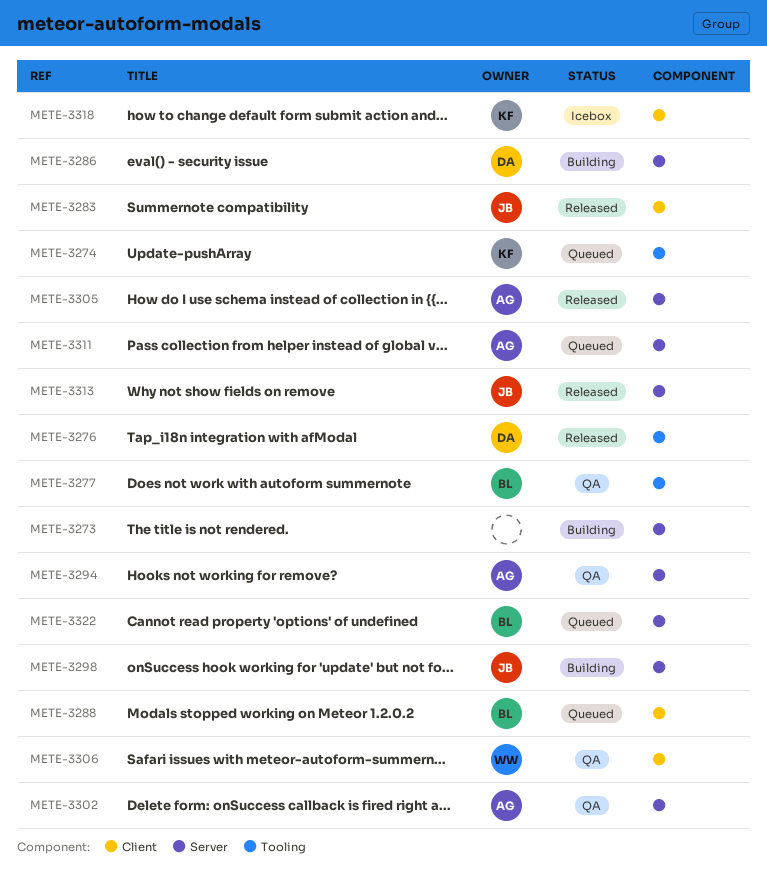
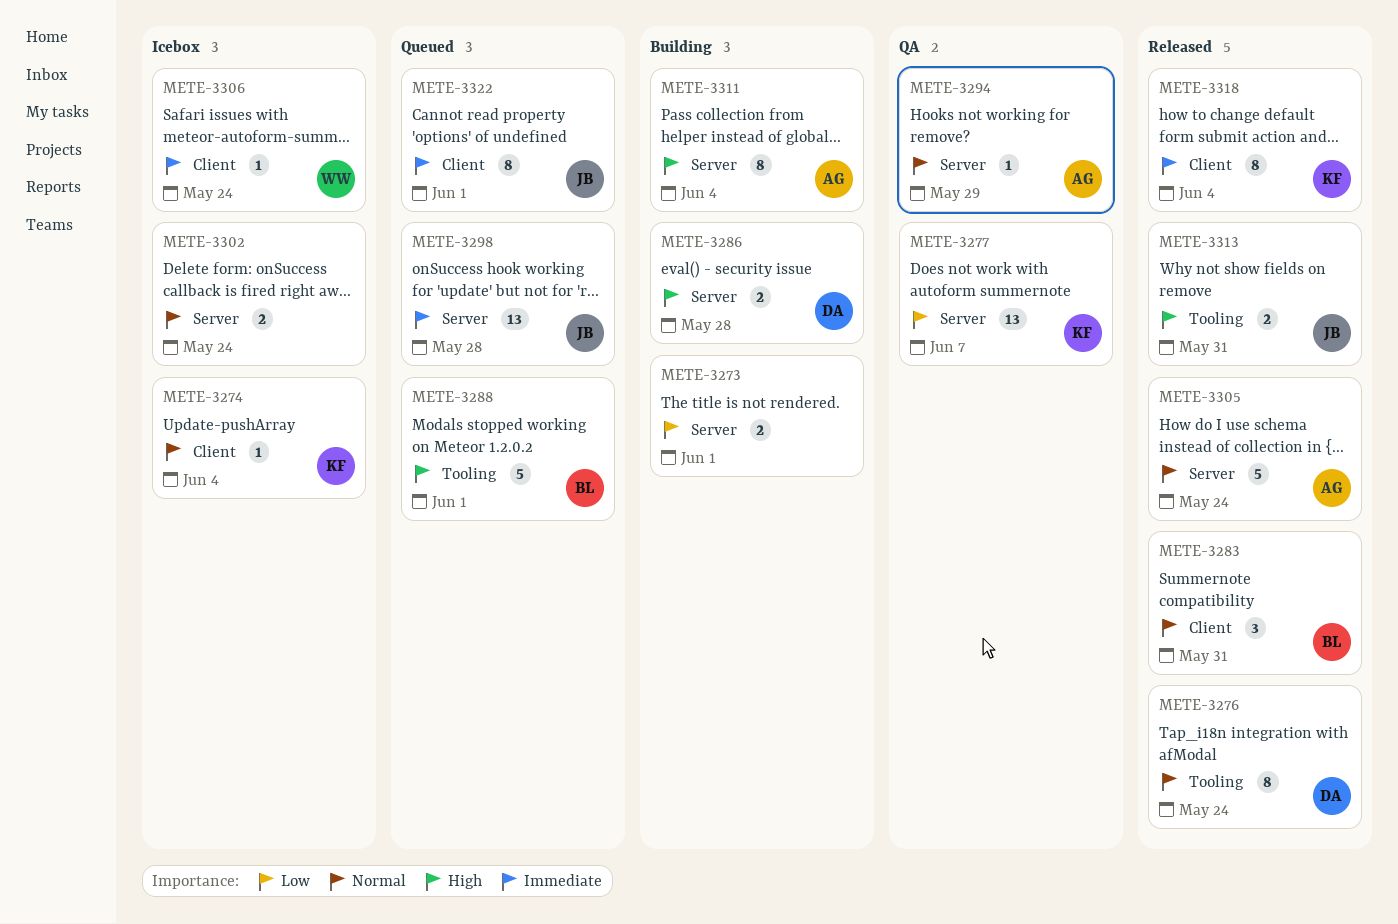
METE-3274, status: Queued -> Icebox
METE-3274, label: Tooling -> Client
METE-3277, owner: BL -> KF
METE-3277, label: Tooling -> Server
METE-3283, owner: JB -> BL
METE-3288, label: Client -> Tooling
METE-3298, status: Building -> Queued
METE-3302, status: QA -> Icebox
METE-3302, owner: AG -> none
METE-3306, status: QA -> Icebox
METE-3311, status: Queued -> Building
METE-3313, label: Server -> Tooling
METE-3318, status: Icebox -> Released
METE-3322, owner: BL -> JB
METE-3322, label: Server -> Client

